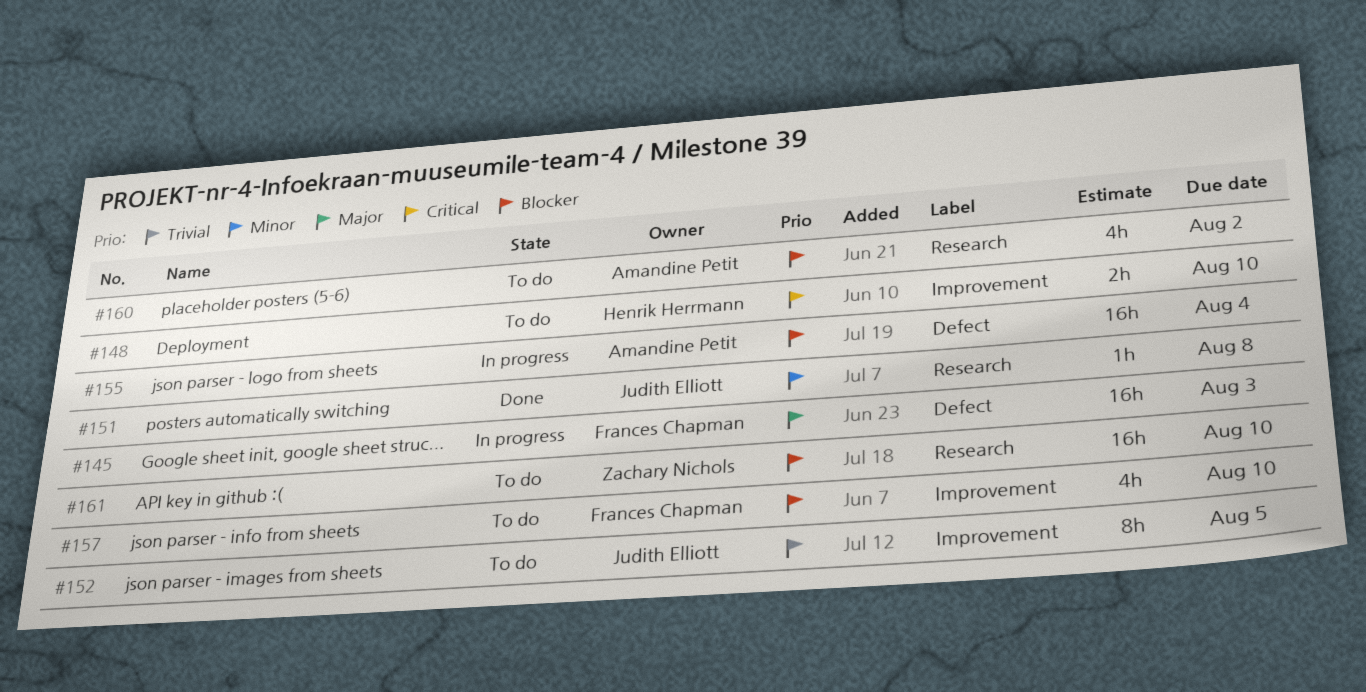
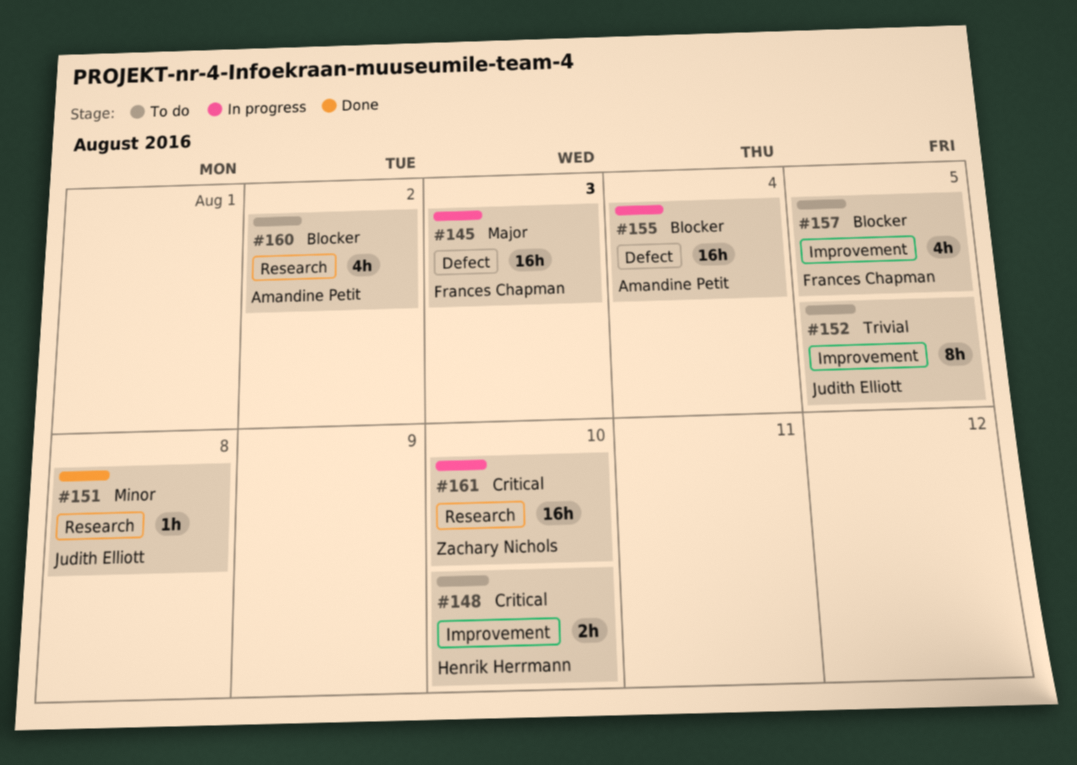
#157, due: Aug 10 -> Aug 5
#161, status: To do -> In progress
#161, priority: Blocker -> Critical

